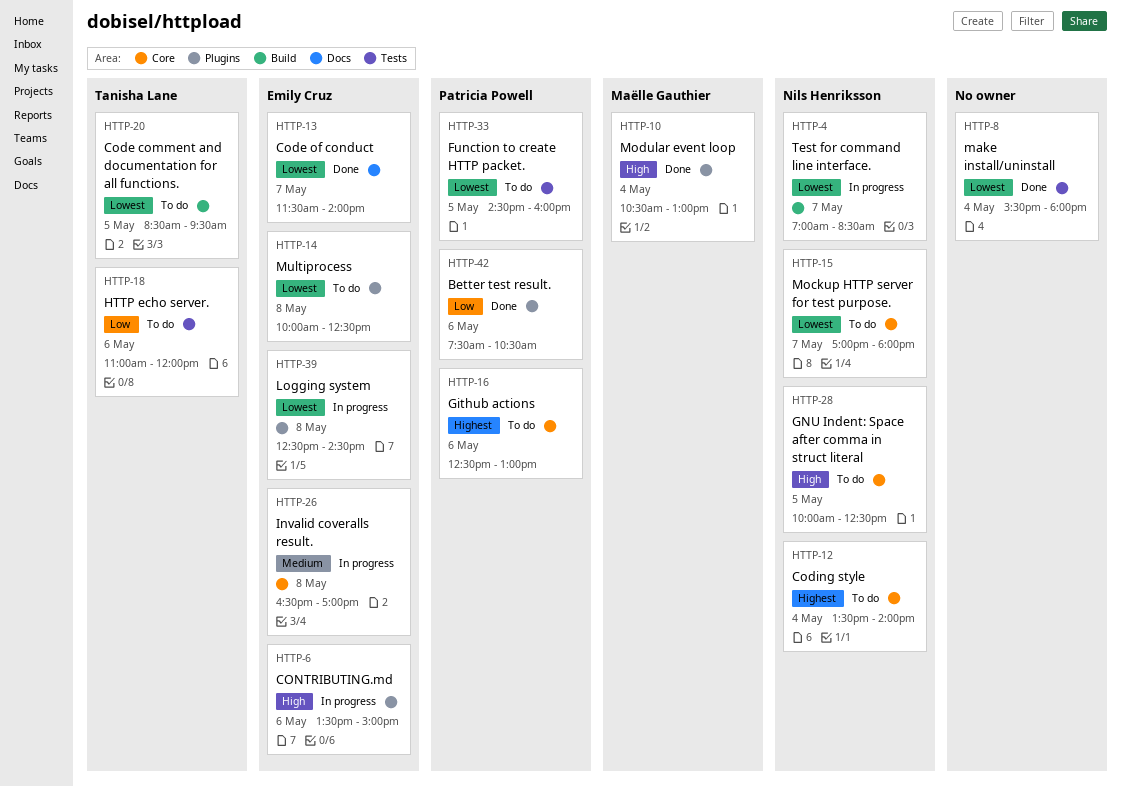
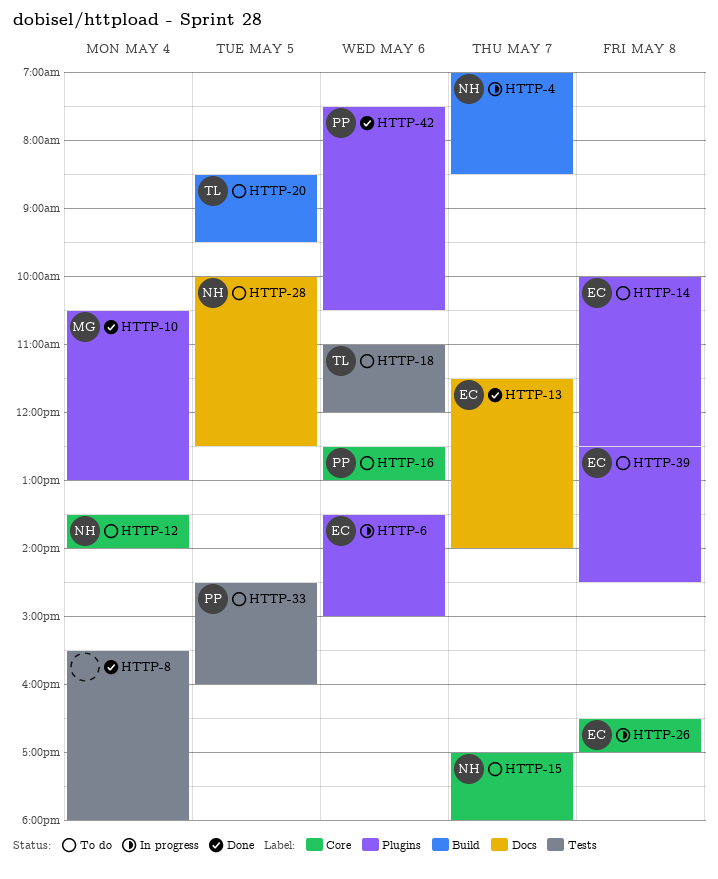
HTTP-28, label: Core -> Docs
HTTP-39, status: In progress -> To do

